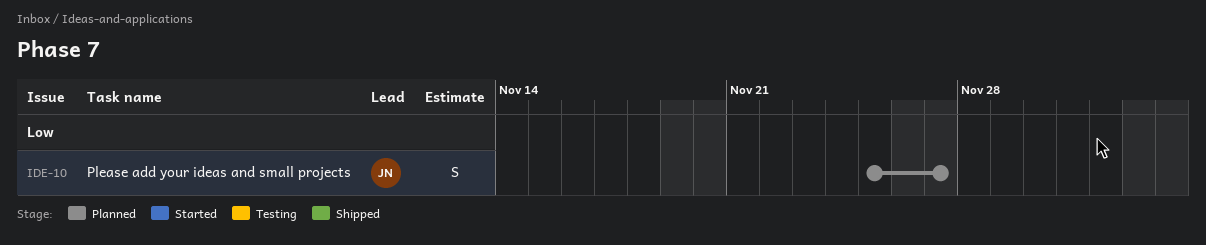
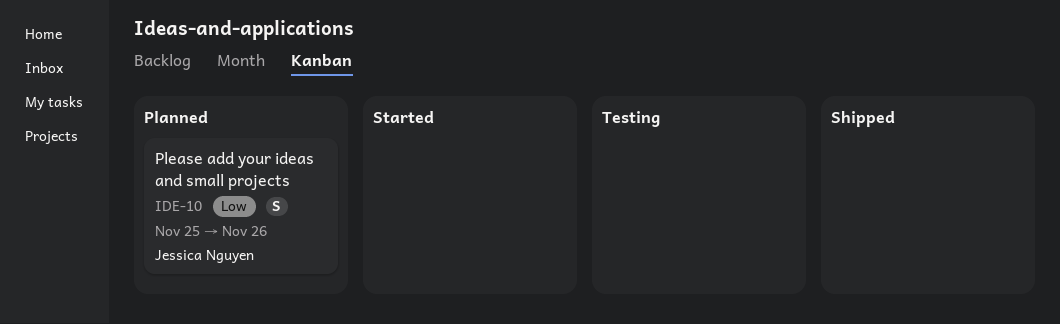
IDE-10, due: Nov 27 -> Nov 26

